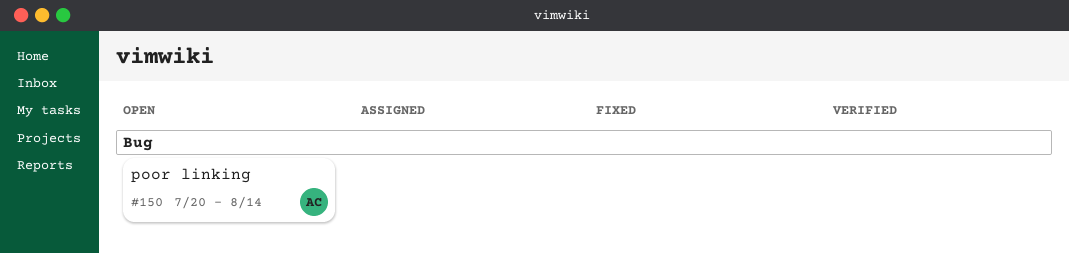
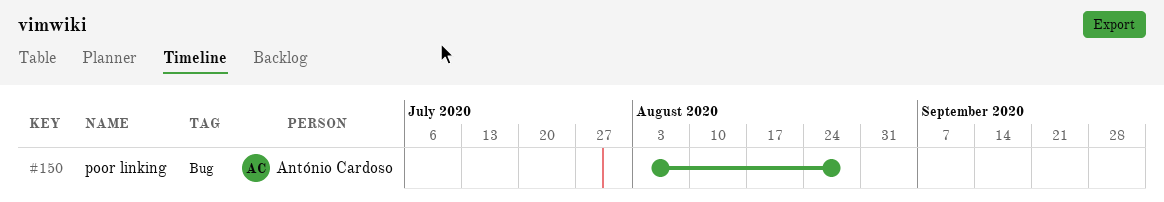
#150, start: Jul 20 -> Aug 3
#150, due: Aug 14 -> Aug 28

